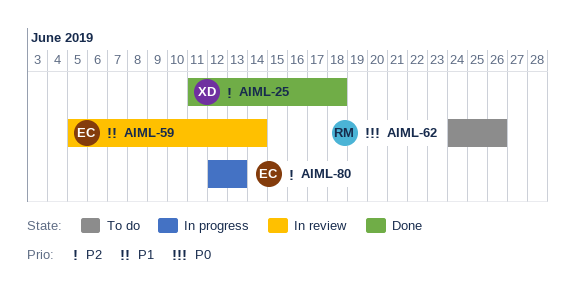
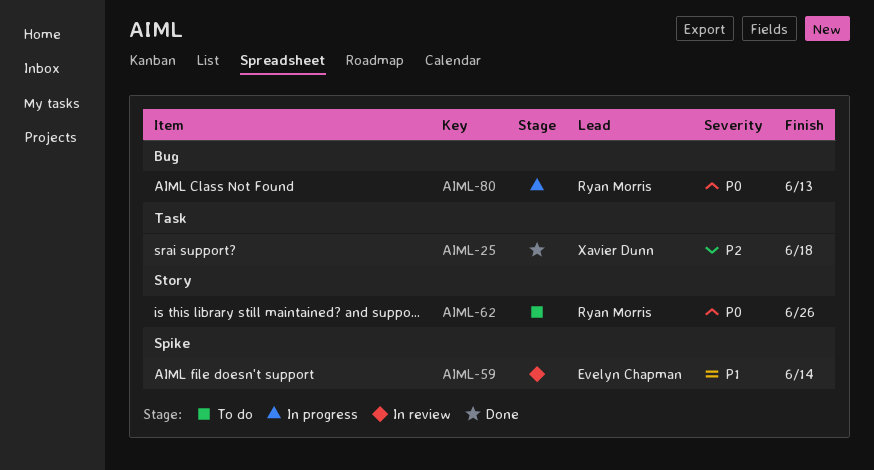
AIML-80, owner: Evelyn Chapman -> Ryan Morris
AIML-80, priority: P2 -> P0

